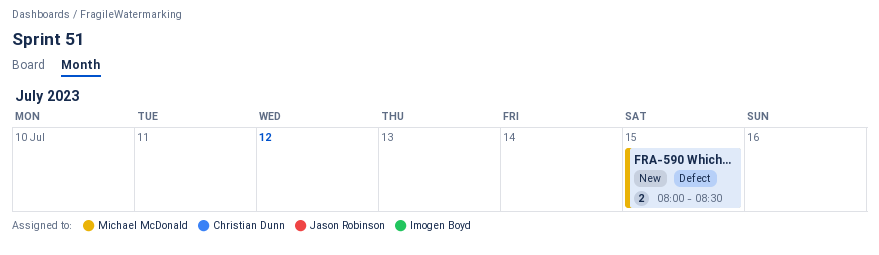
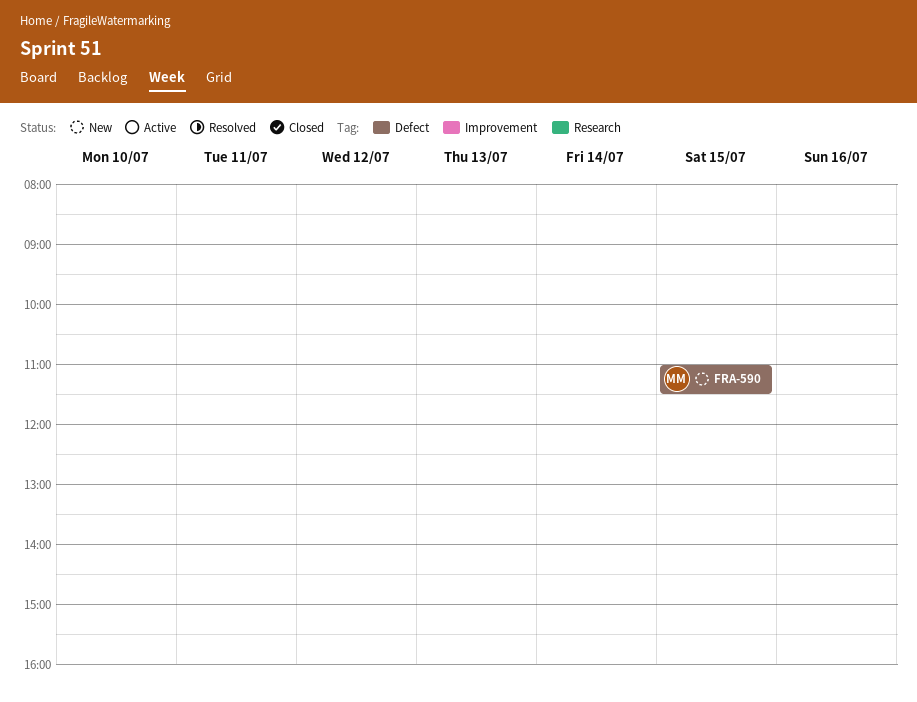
FRA-590, begins: 08:00 -> 11:00
FRA-590, ends: 08:30 -> 11:30

